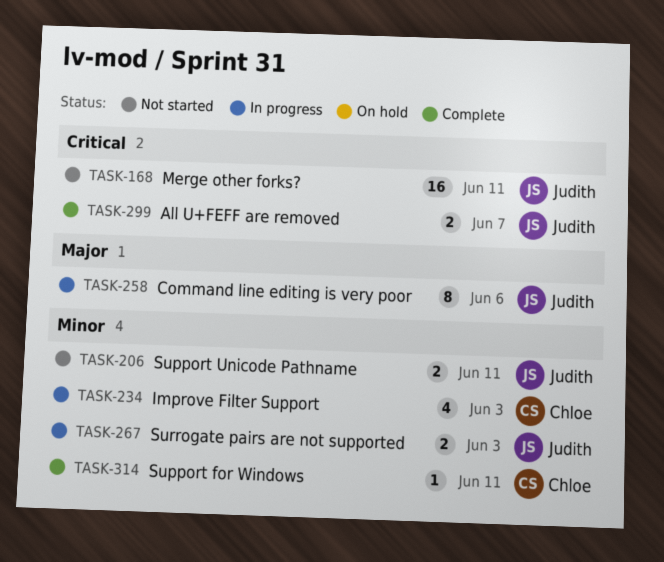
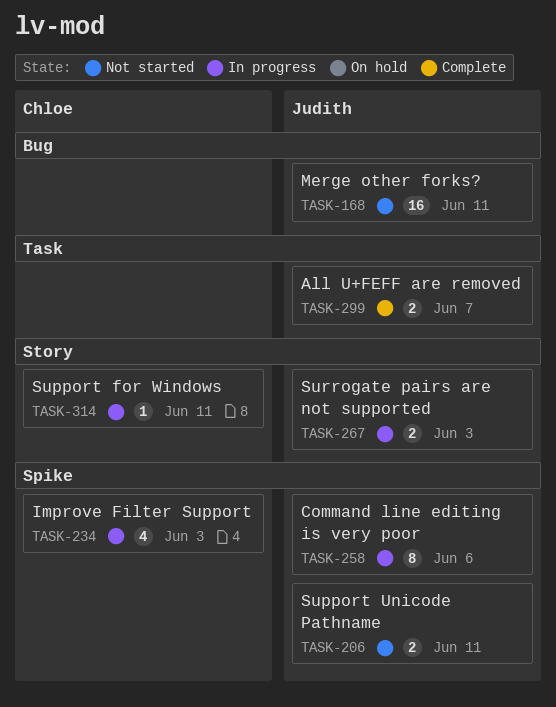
TASK-314, status: Complete -> In progress

